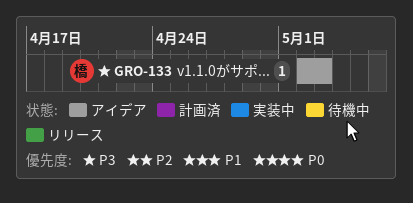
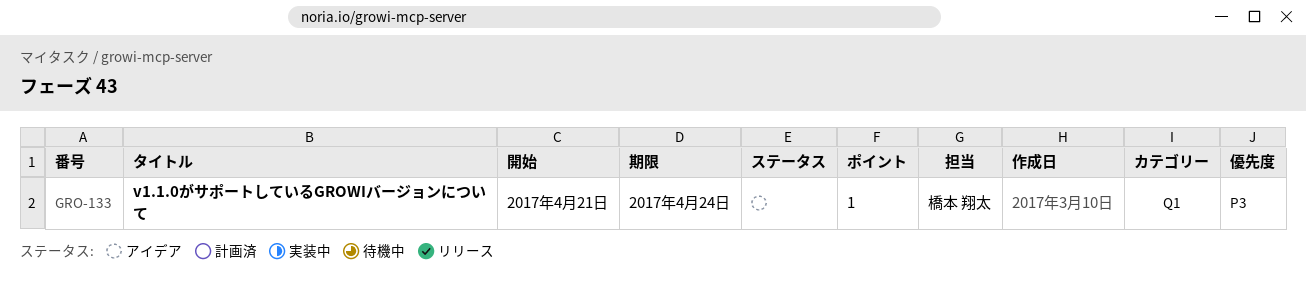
GRO-133, start: May 2 -> Apr 21
GRO-133, due: May 3 -> Apr 24

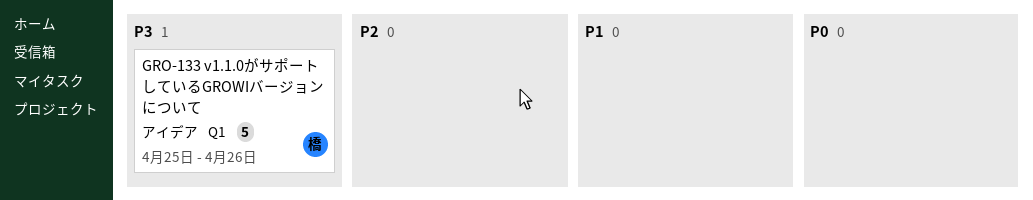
GRO-133, estimate: 1 -> 5
GRO-133, start: Apr 21 -> Apr 25
GRO-133, due: Apr 24 -> Apr 26

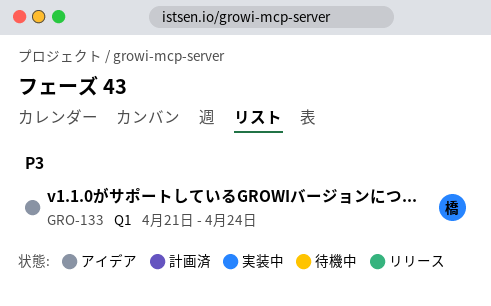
GRO-133, start: Apr 25 -> Apr 21
GRO-133, due: Apr 26 -> Apr 24

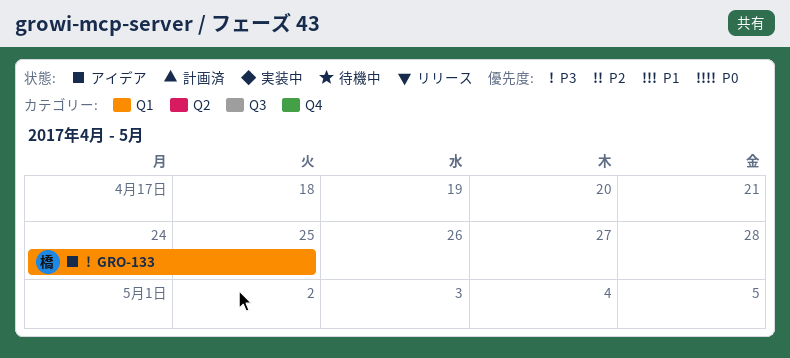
GRO-133, start: Apr 21 -> Apr 24
GRO-133, due: Apr 24 -> Apr 25

